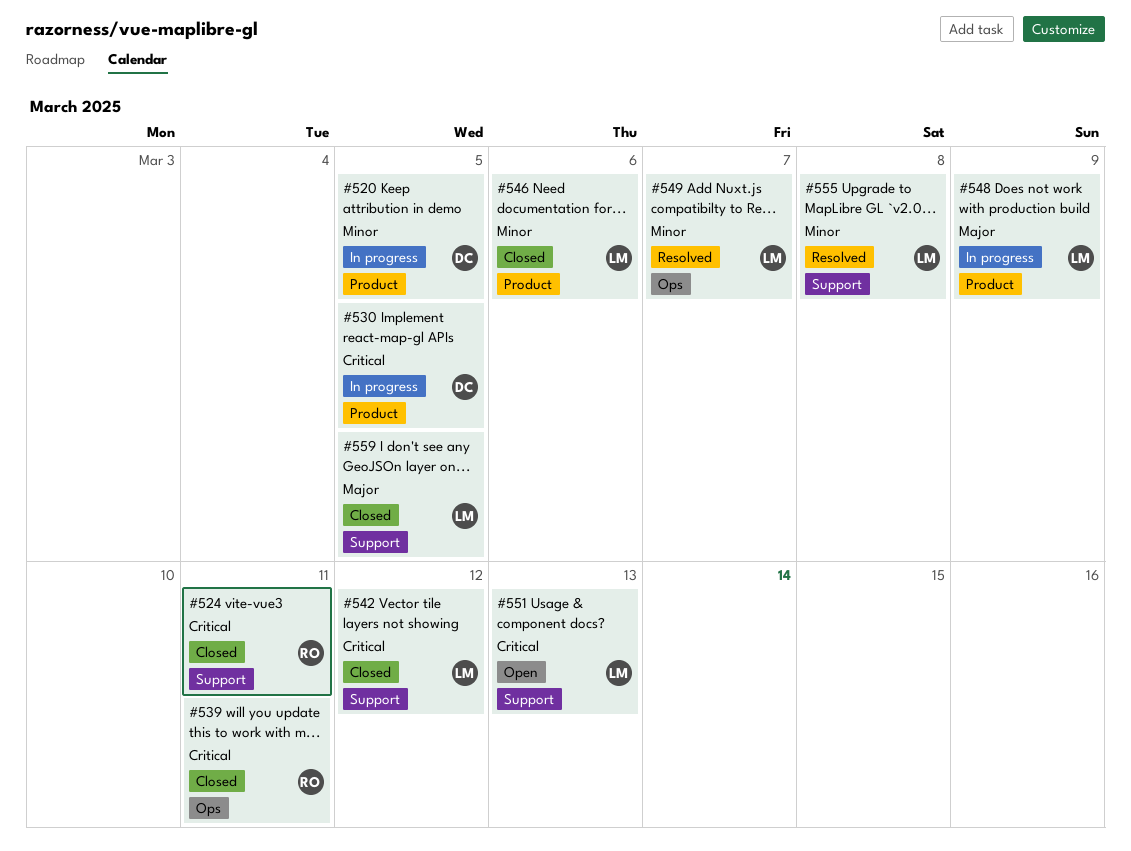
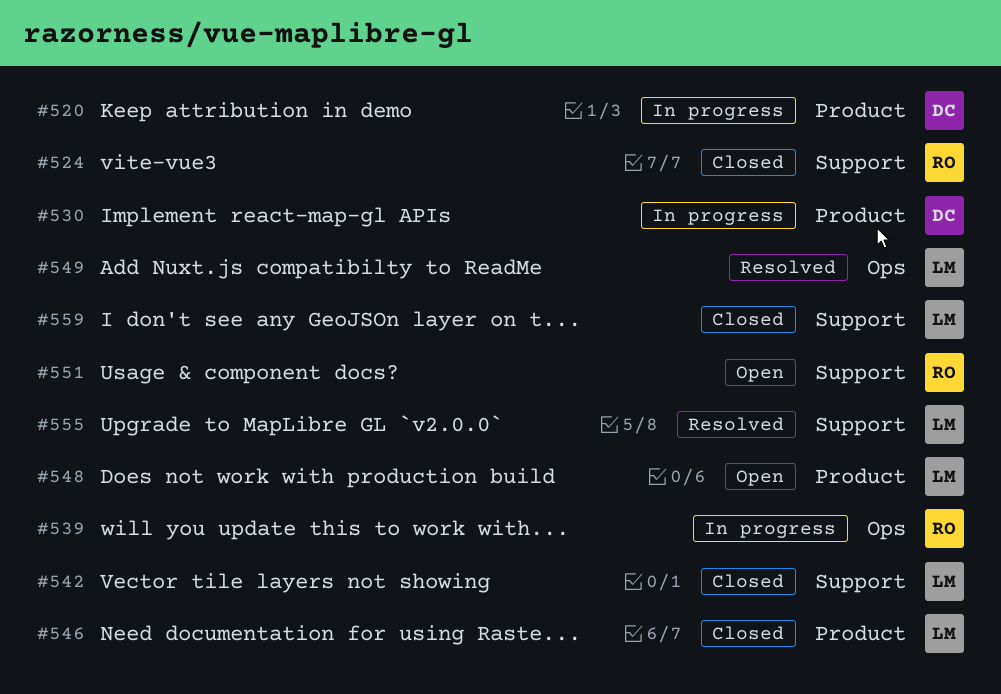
#539, status: Closed -> In progress
#548, status: In progress -> Open
#551, owner: LM -> RO

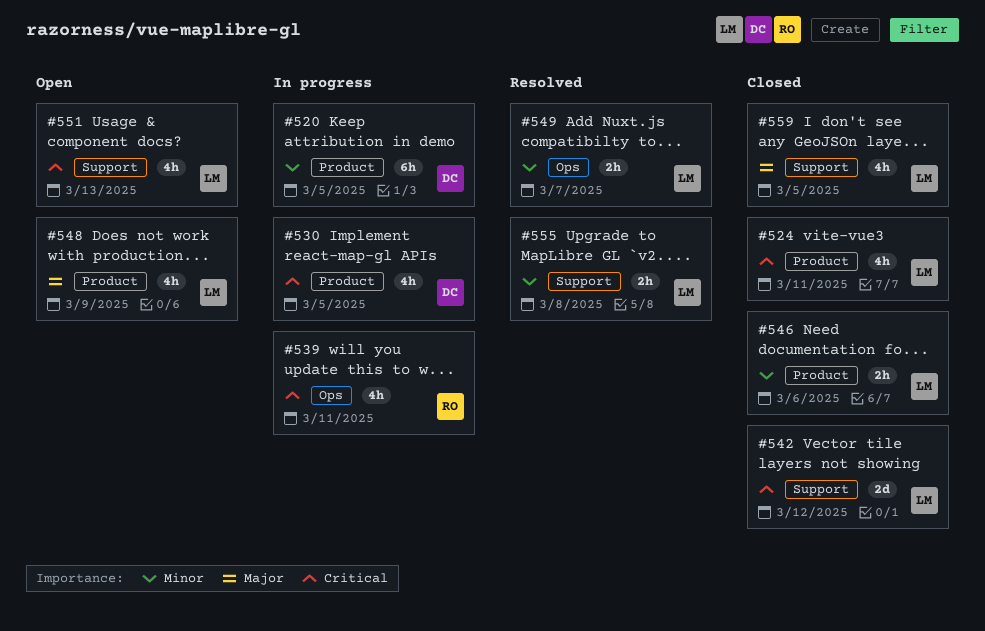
#524, owner: RO -> LM
#524, label: Support -> Product
#551, owner: RO -> LM

